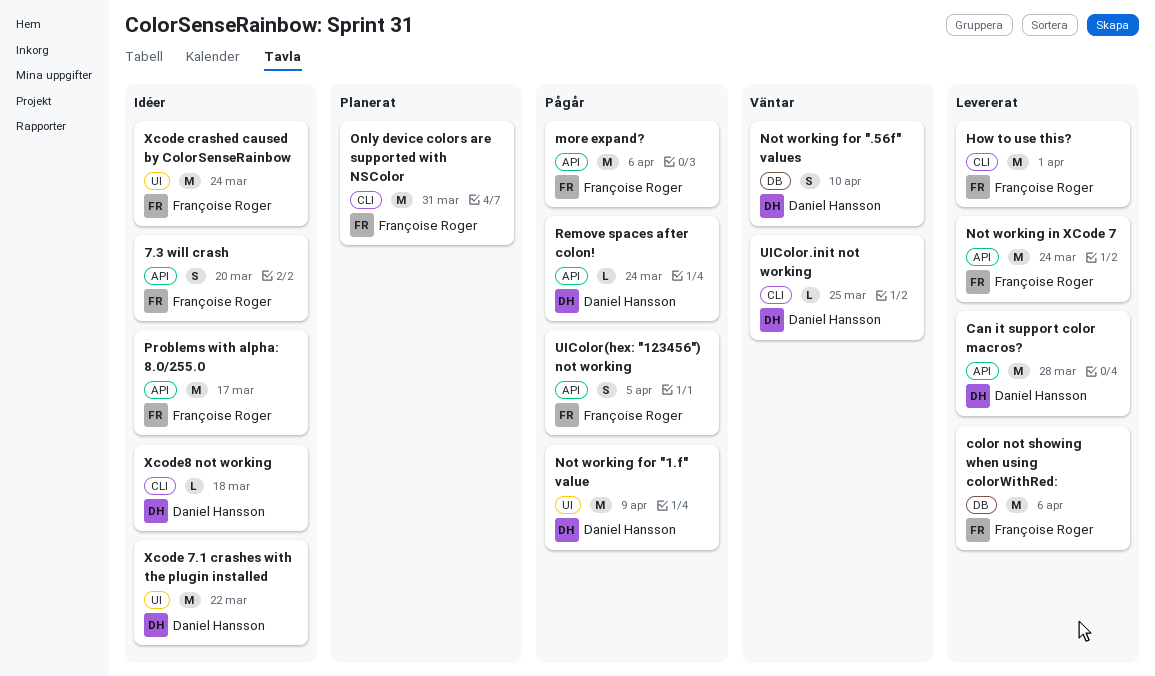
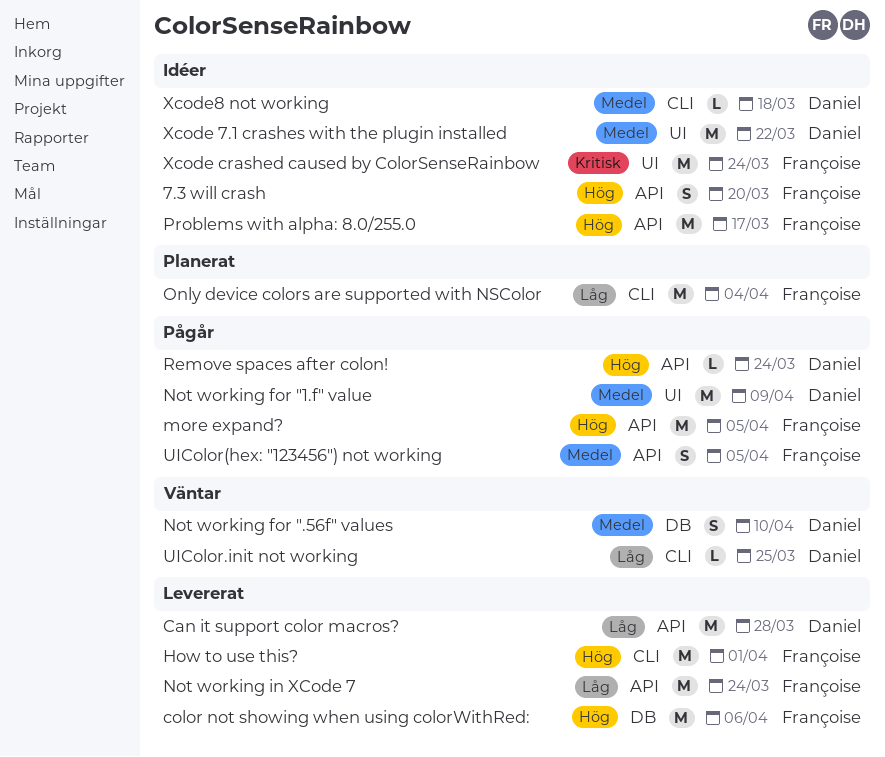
more expand?, due: Apr 6 -> Apr 5
Only device colors are supported with NSColor, due: Mar 31 -> Apr 4

